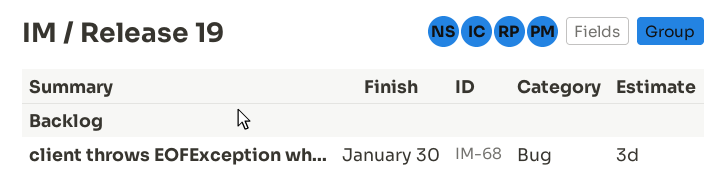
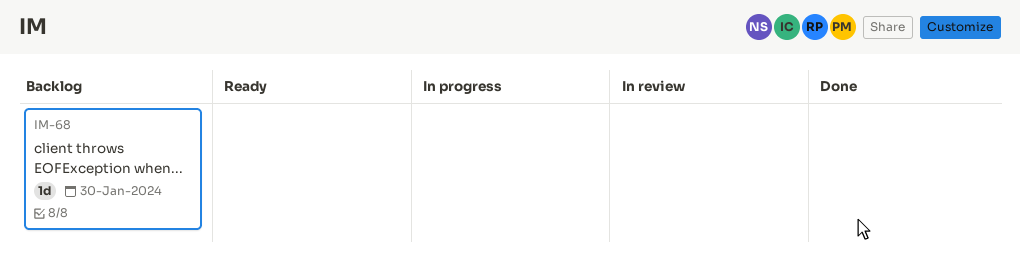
IM-68, estimate: 3d -> 1d

